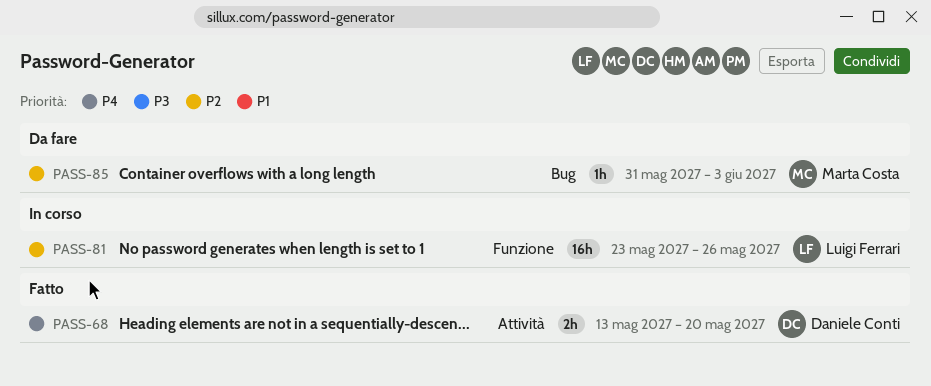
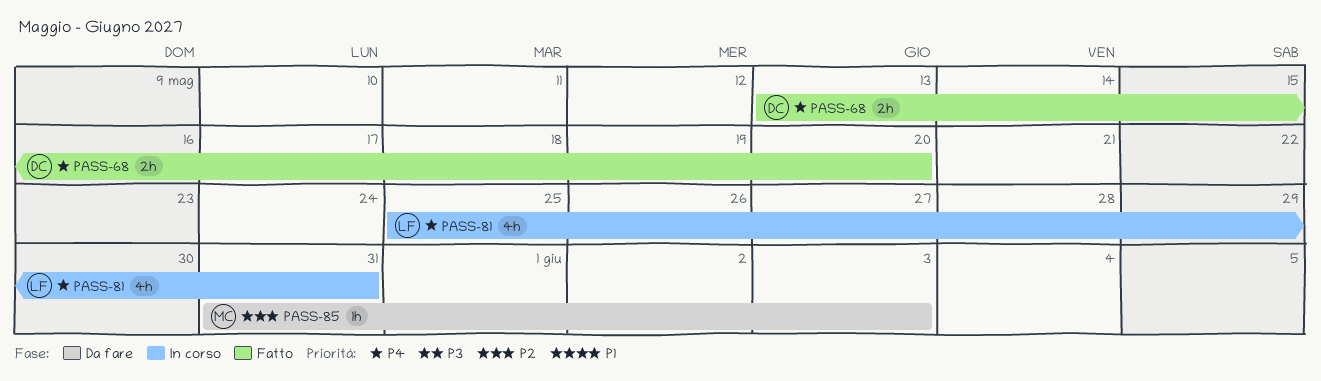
PASS-81, priority: P2 -> P4
PASS-81, estimate: 16h -> 4h
PASS-81, start: May 23 -> May 25
PASS-81, due: May 26 -> May 31

